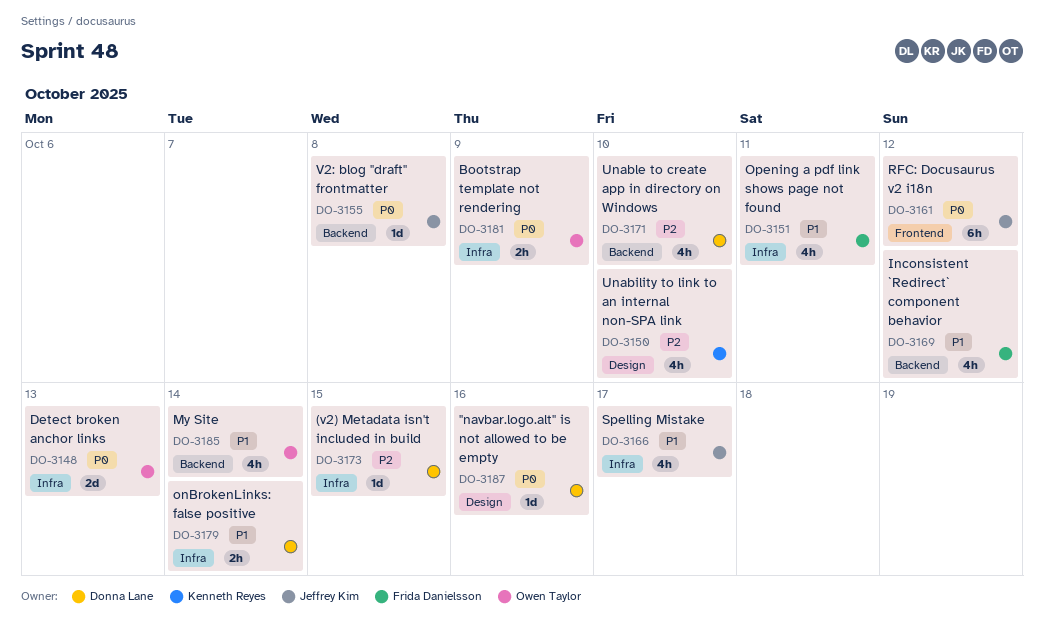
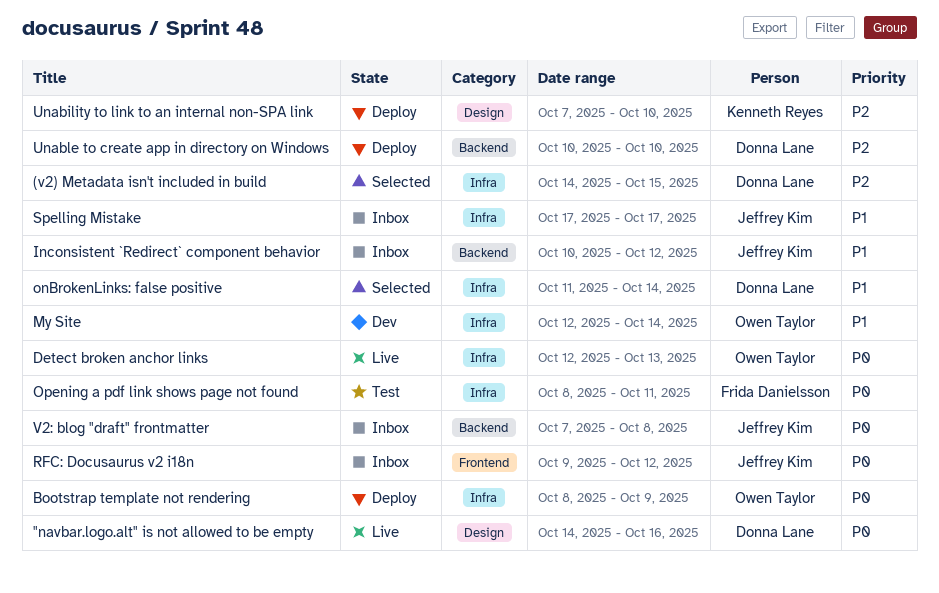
Inconsistent `Redirect` component behavior, owner: Frida Danielsson -> Jeffrey Kim
My Site, label: Backend -> Infra
Opening a pdf link shows page not found, priority: P1 -> P0

